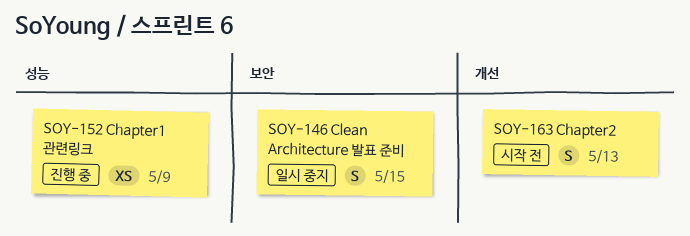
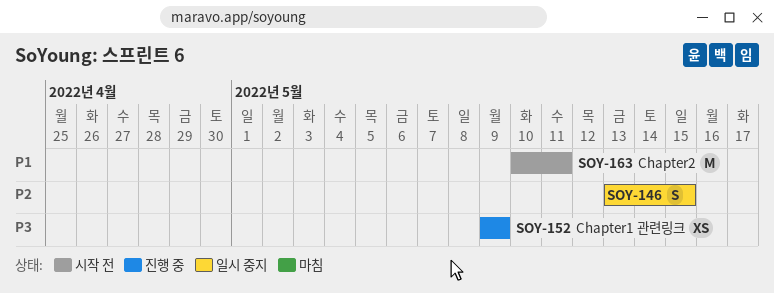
SOY-163, estimate: S -> M
SOY-163, due: May 13 -> May 11

